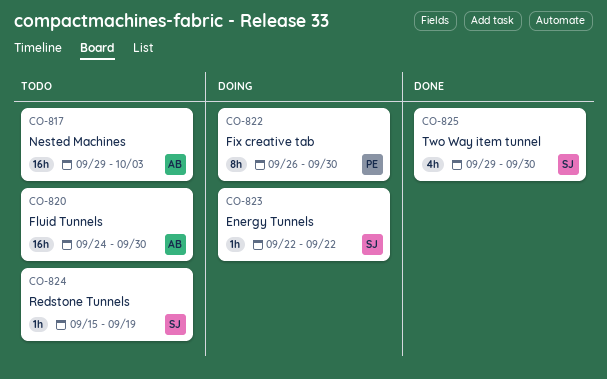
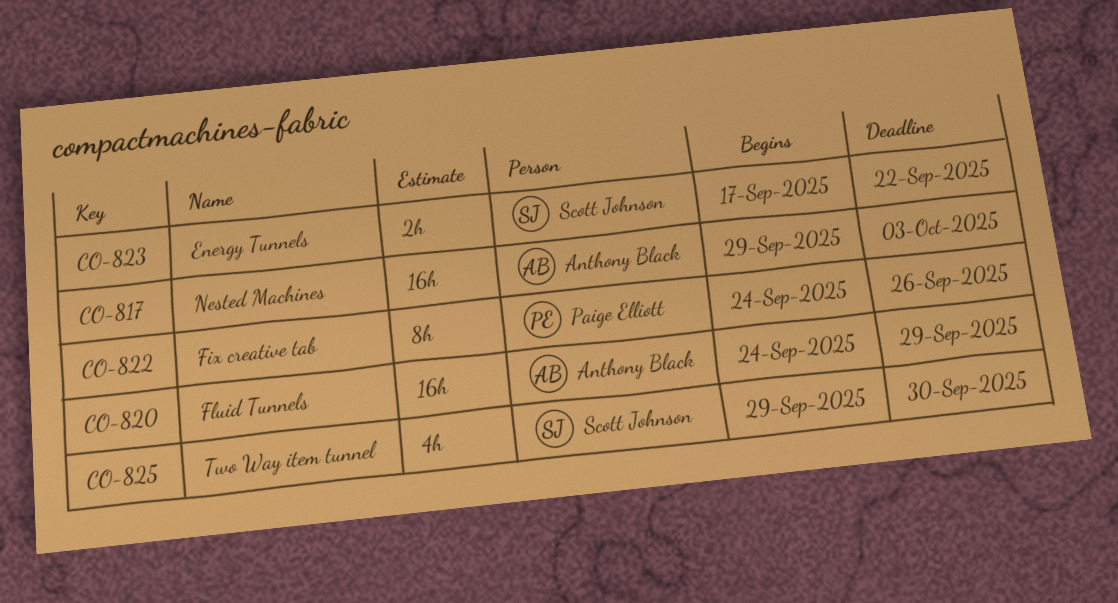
CO-820, due: Sep 30 -> Sep 29
CO-822, start: Sep 26 -> Sep 24
CO-822, due: Sep 30 -> Sep 26
CO-823, estimate: 1h -> 2h
CO-823, start: Sep 22 -> Sep 17
CO-824: present -> none

